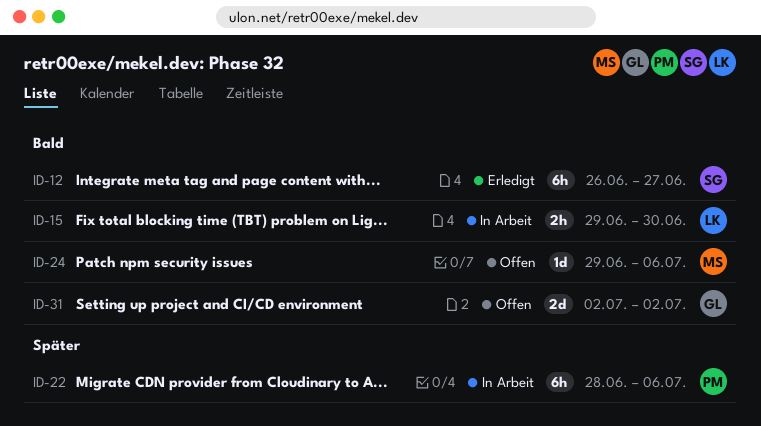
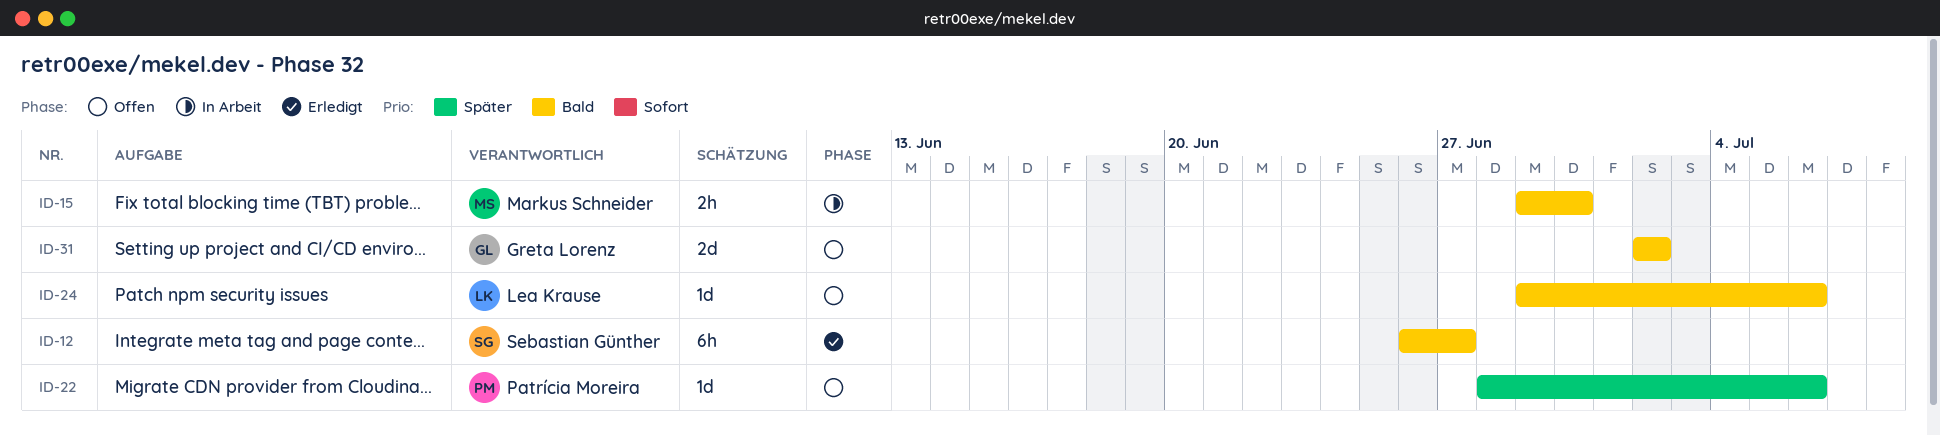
ID-15, owner: Lea Krause -> Markus Schneider
ID-22, status: In Arbeit -> Offen
ID-22, estimate: 6h -> 1d
ID-24, owner: Markus Schneider -> Lea Krause

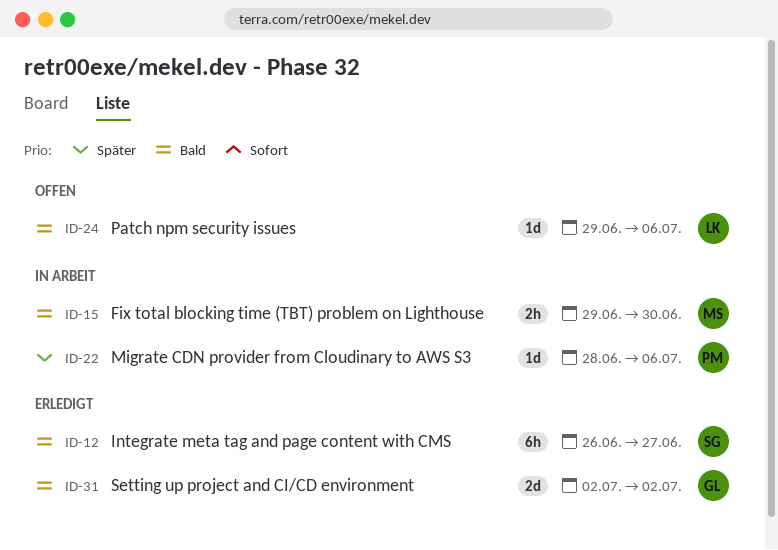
ID-22, status: Offen -> In Arbeit
ID-31, status: Offen -> Erledigt

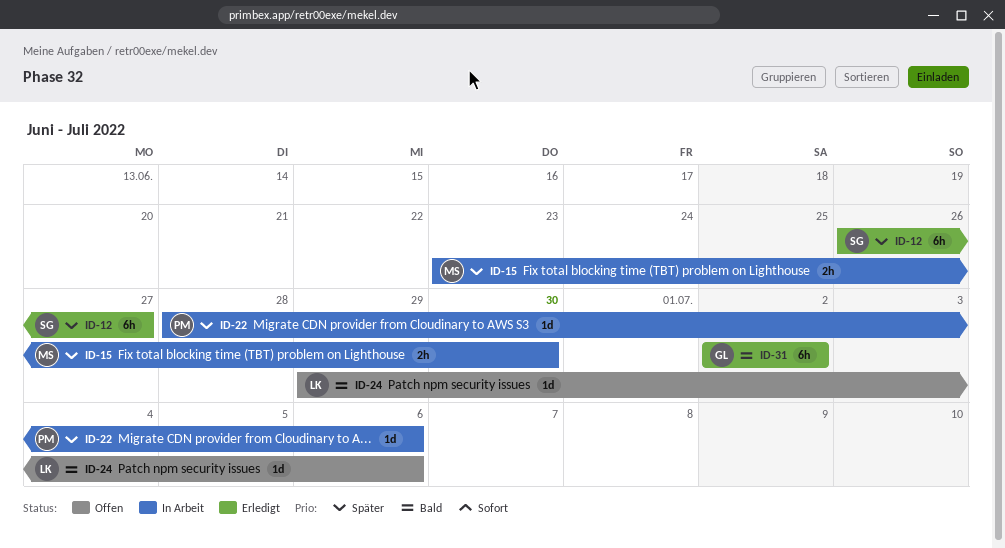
ID-12, priority: Bald -> Später
ID-15, priority: Bald -> Später
ID-15, start: Jun 29 -> Jun 23
ID-31, estimate: 2d -> 6h

